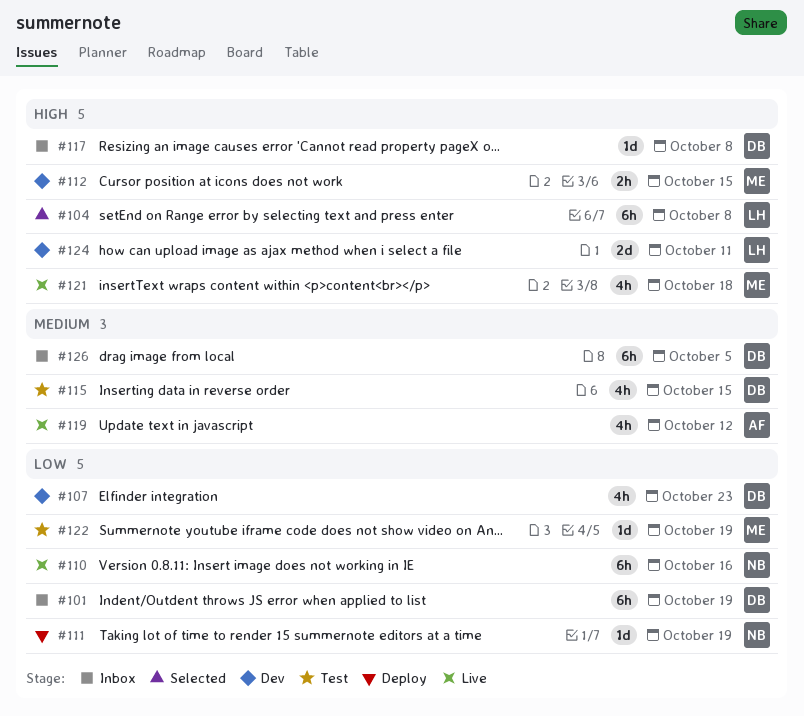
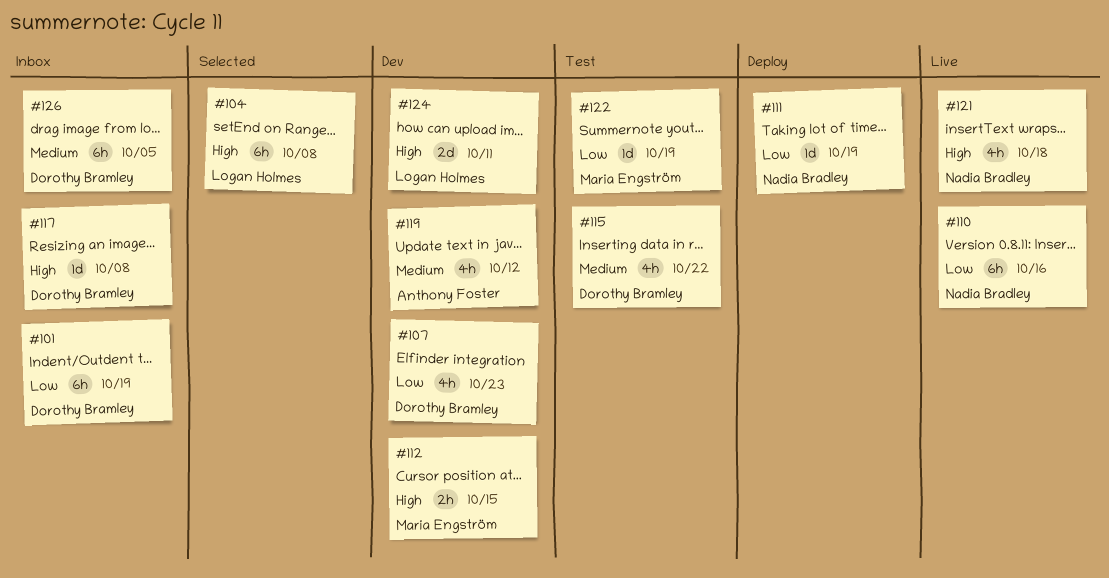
#115, due: Oct 15 -> Oct 22
#119, status: Live -> Dev
#121, owner: Maria Engström -> Nadia Bradley

